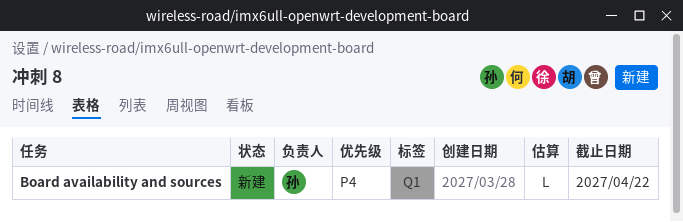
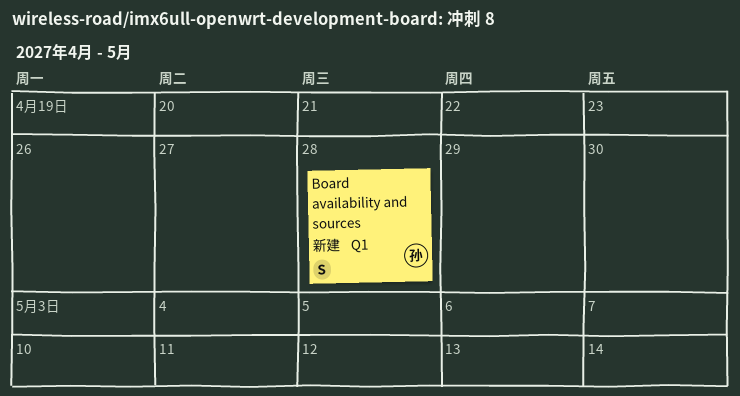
Board availability and sources, estimate: L -> S
Board availability and sources, due: Apr 22 -> Apr 28

